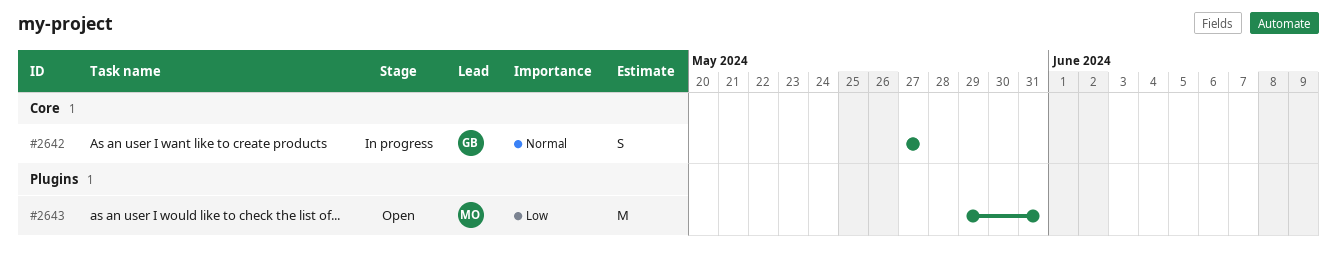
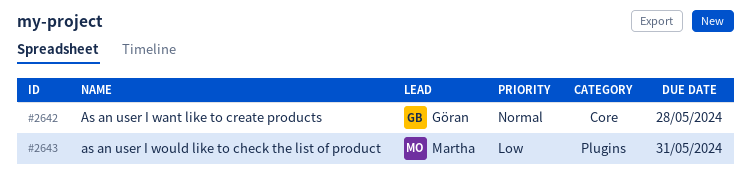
#2642, due: May 27 -> May 28

